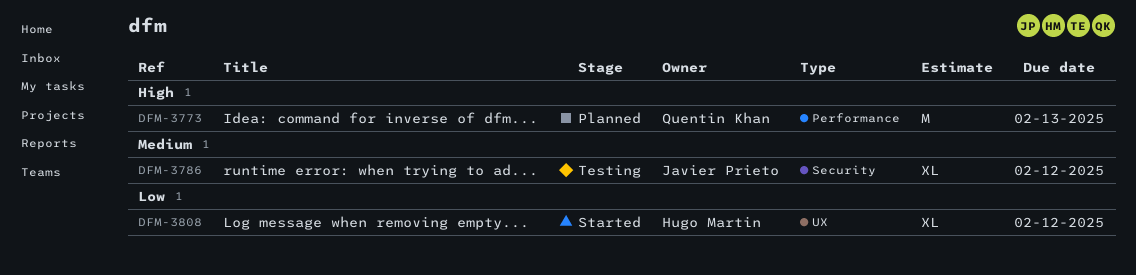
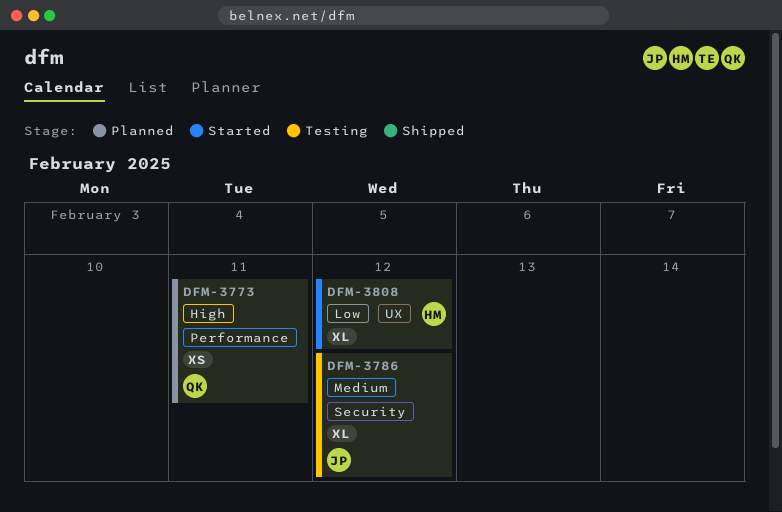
DFM-3773, estimate: M -> XS
DFM-3773, due: Feb 13 -> Feb 11

